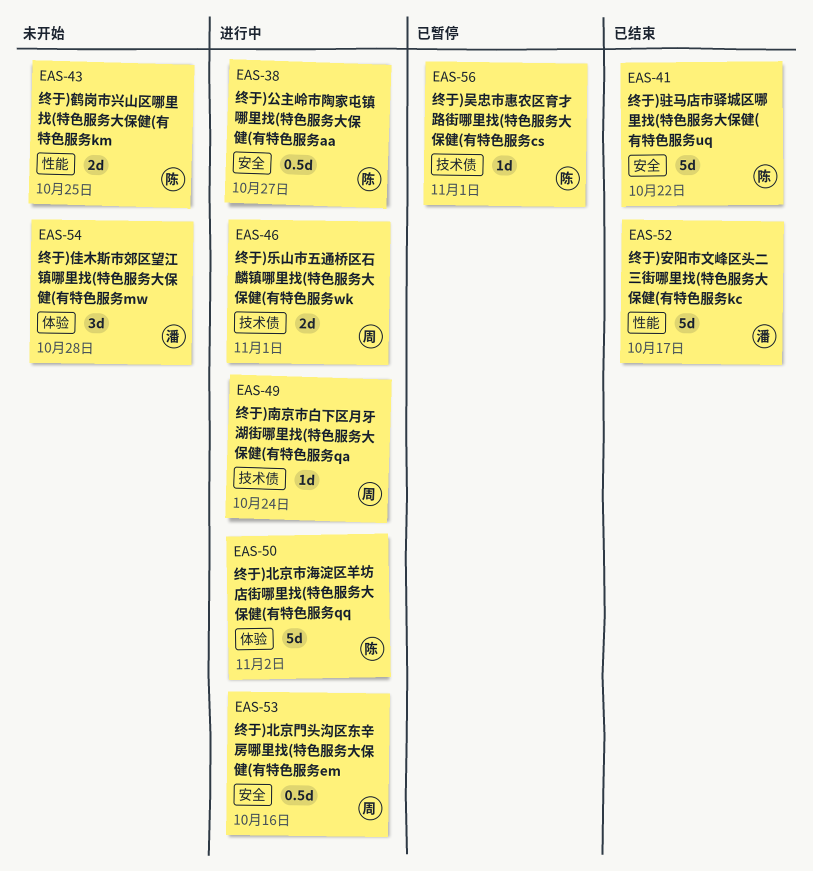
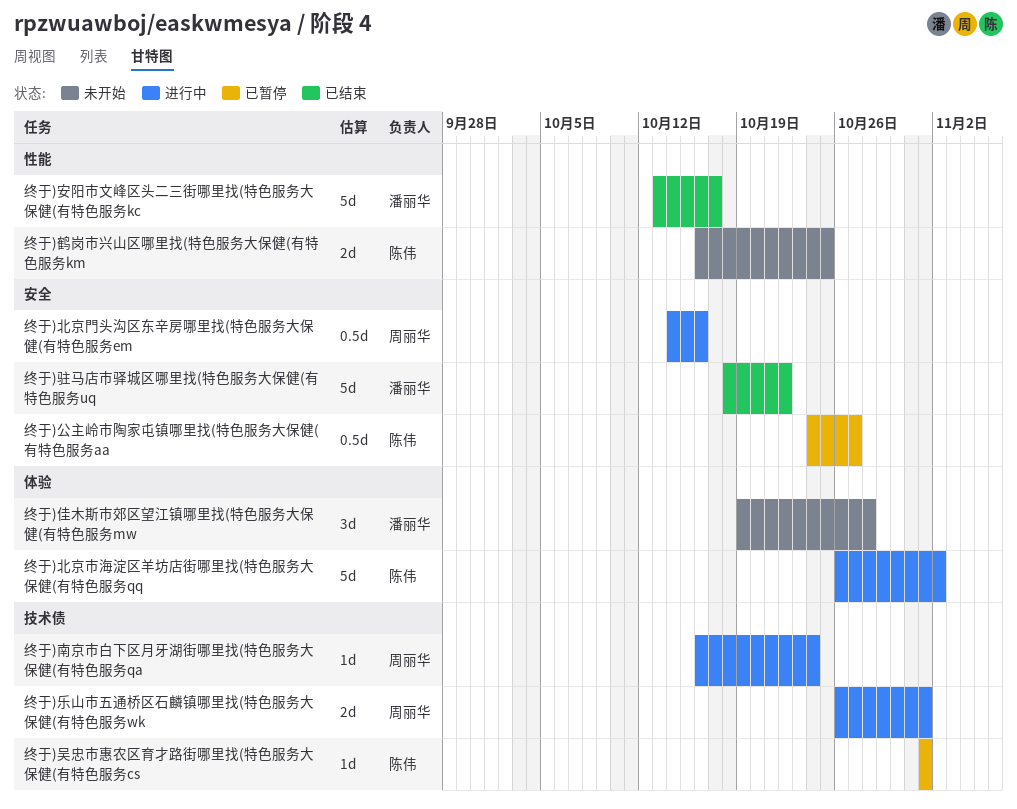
终于)公主岭市陶家屯镇哪里找(特色服务大保健(有特色服务aa, status: 进行中 -> 已暂停
终于)驻马店市驿城区哪里找(特色服务大保健(有特色服务uq, owner: 陈伟 -> 潘丽华

